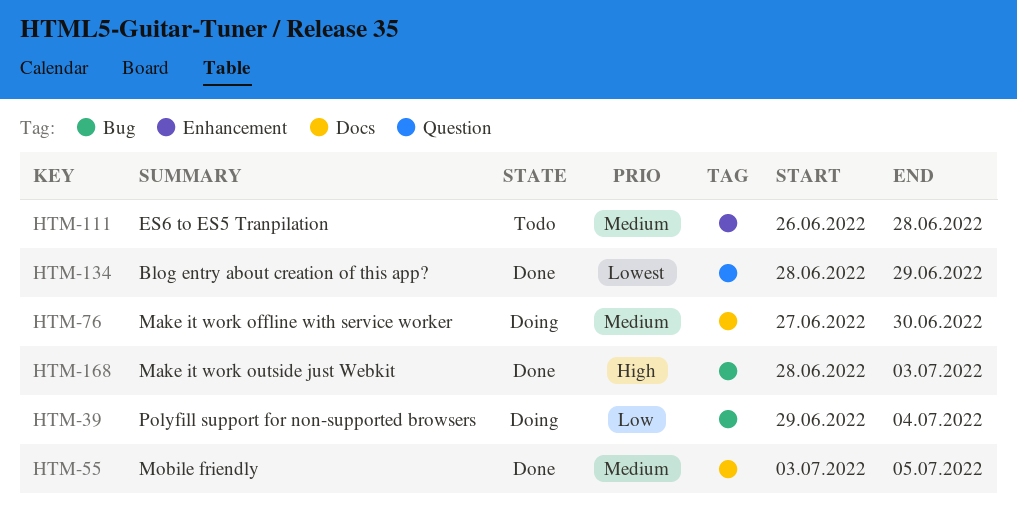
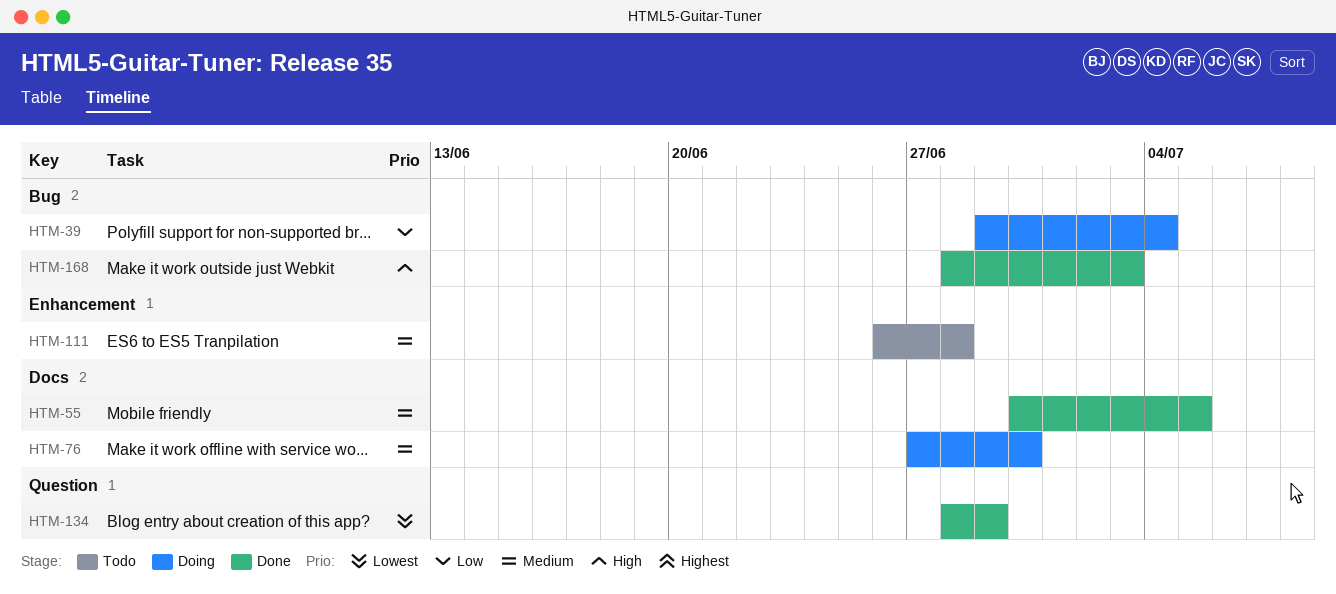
HTM-55, start: Jul 3 -> Jun 30

